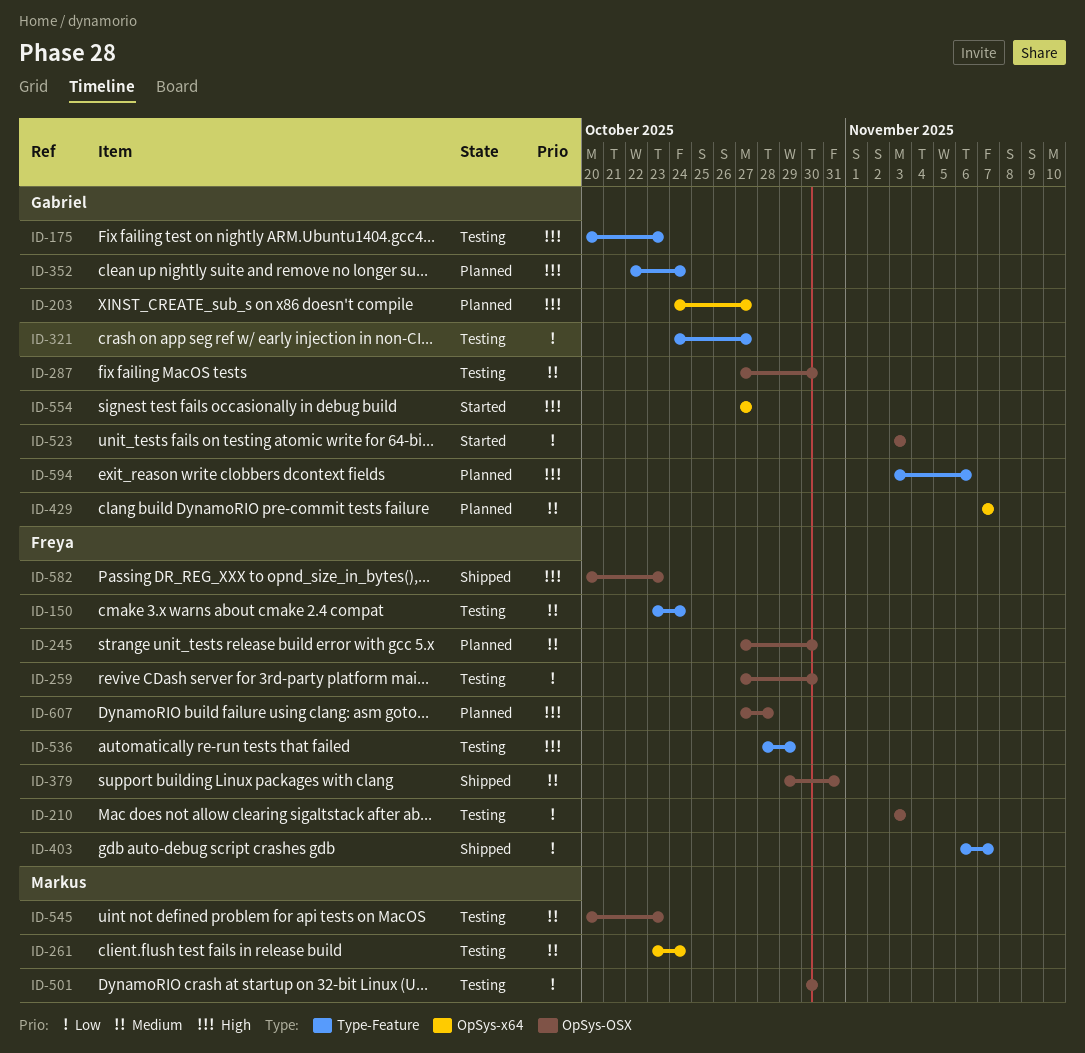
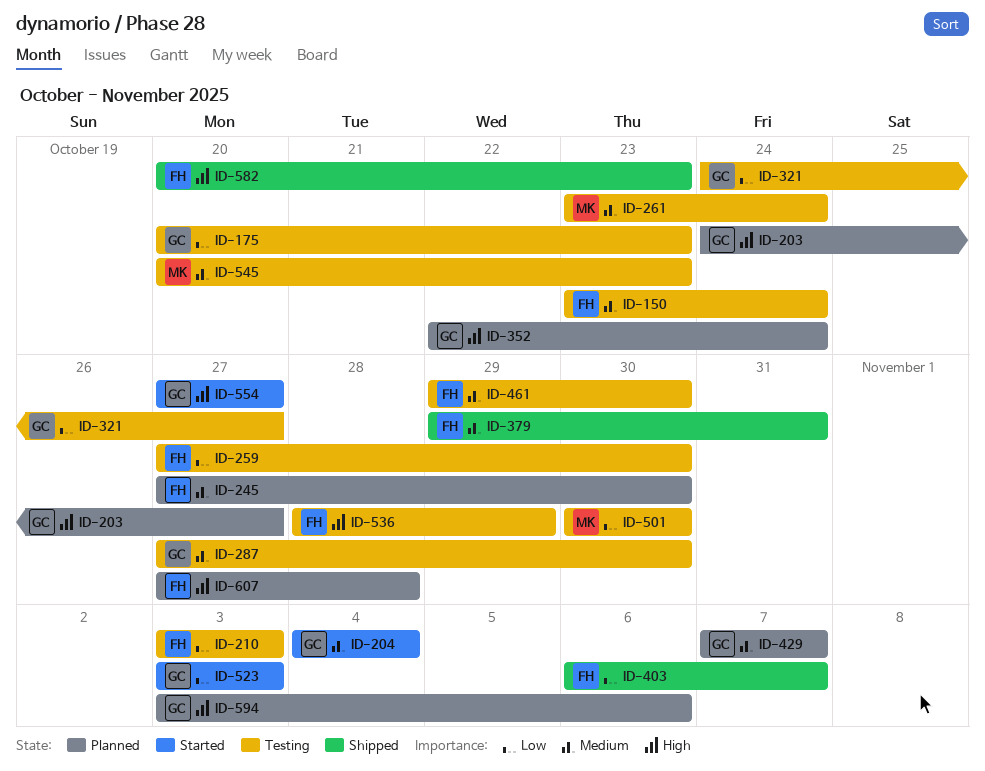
ID-175, priority: High -> Low
ID-204: none -> present
ID-461: none -> present

